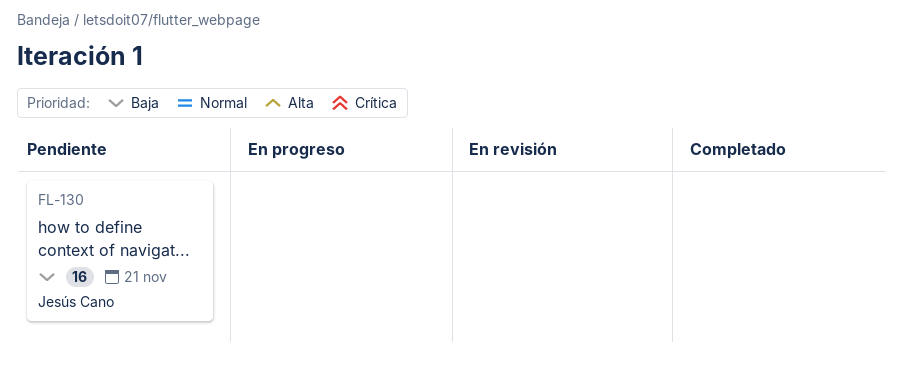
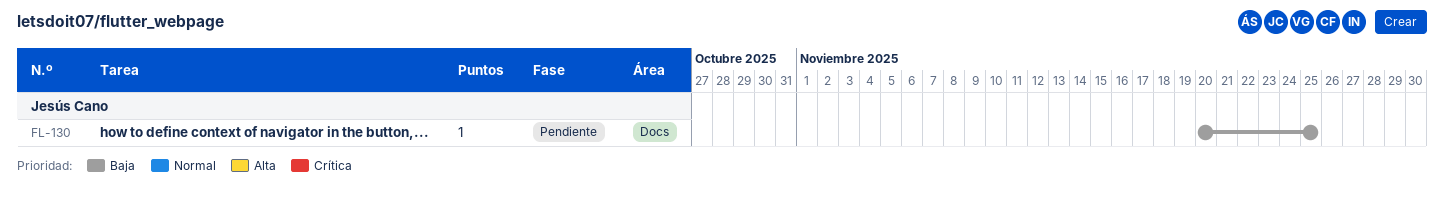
FL-130, estimate: 16 -> 1
FL-130, due: Nov 21 -> Nov 25

